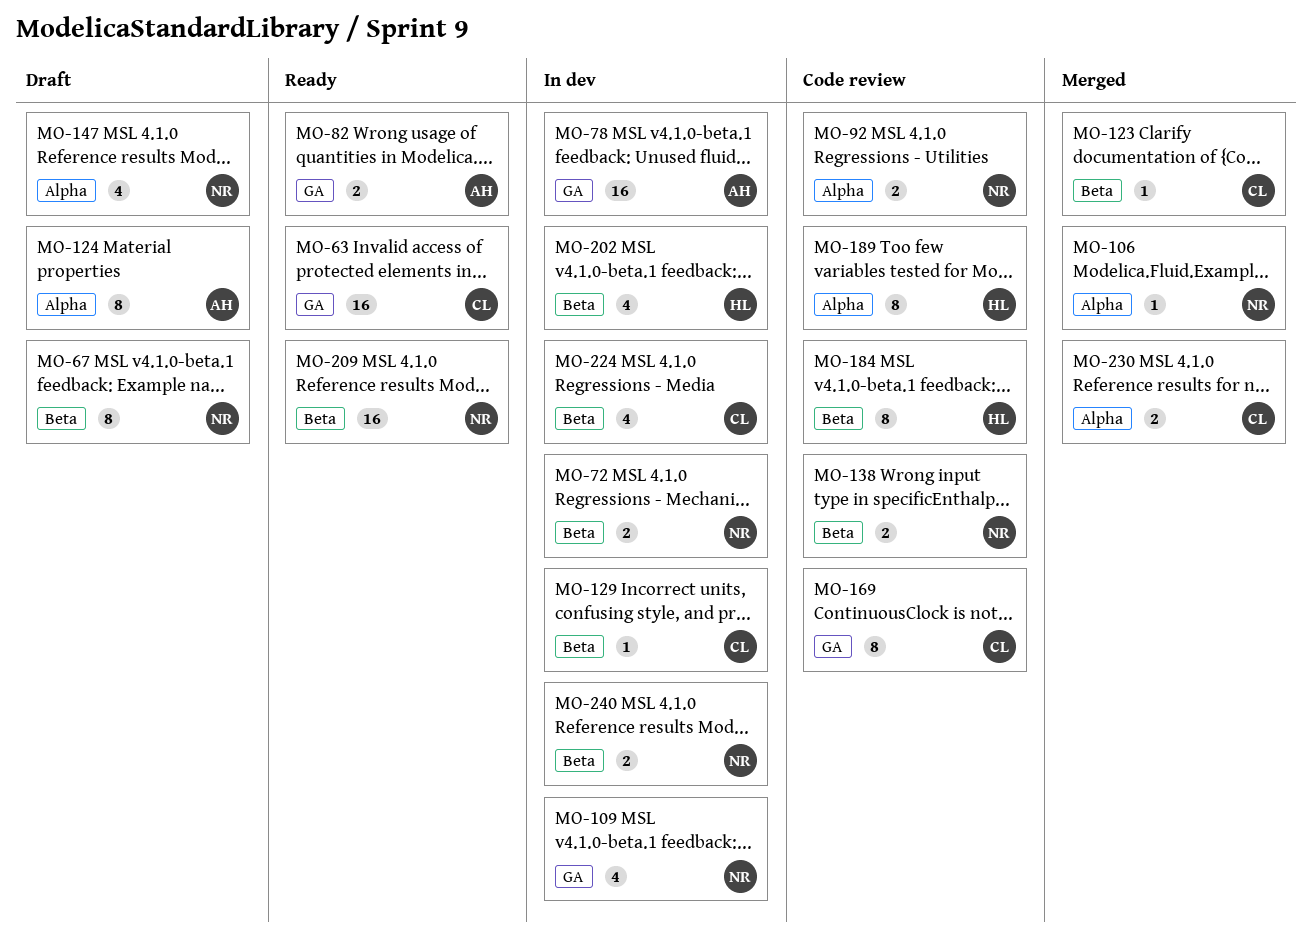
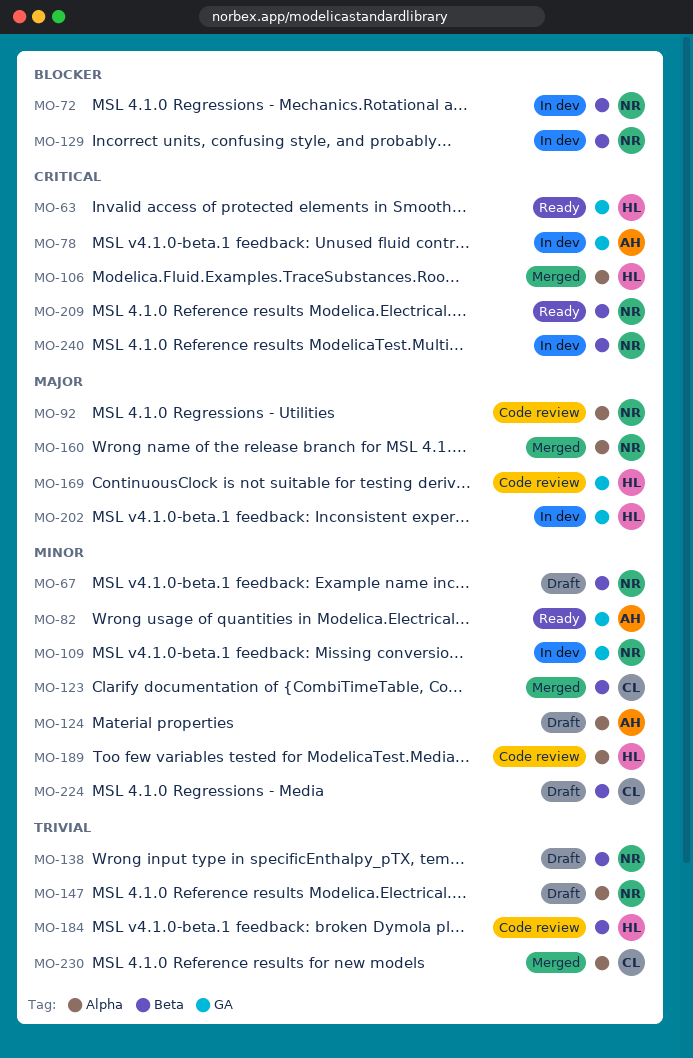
MO-63, owner: CL -> HL
MO-106, owner: NR -> HL
MO-129, owner: CL -> NR
MO-138, status: Code review -> Draft
MO-160: none -> present
MO-169, owner: CL -> HL
MO-202, label: Beta -> GA
MO-224, status: In dev -> Draft

